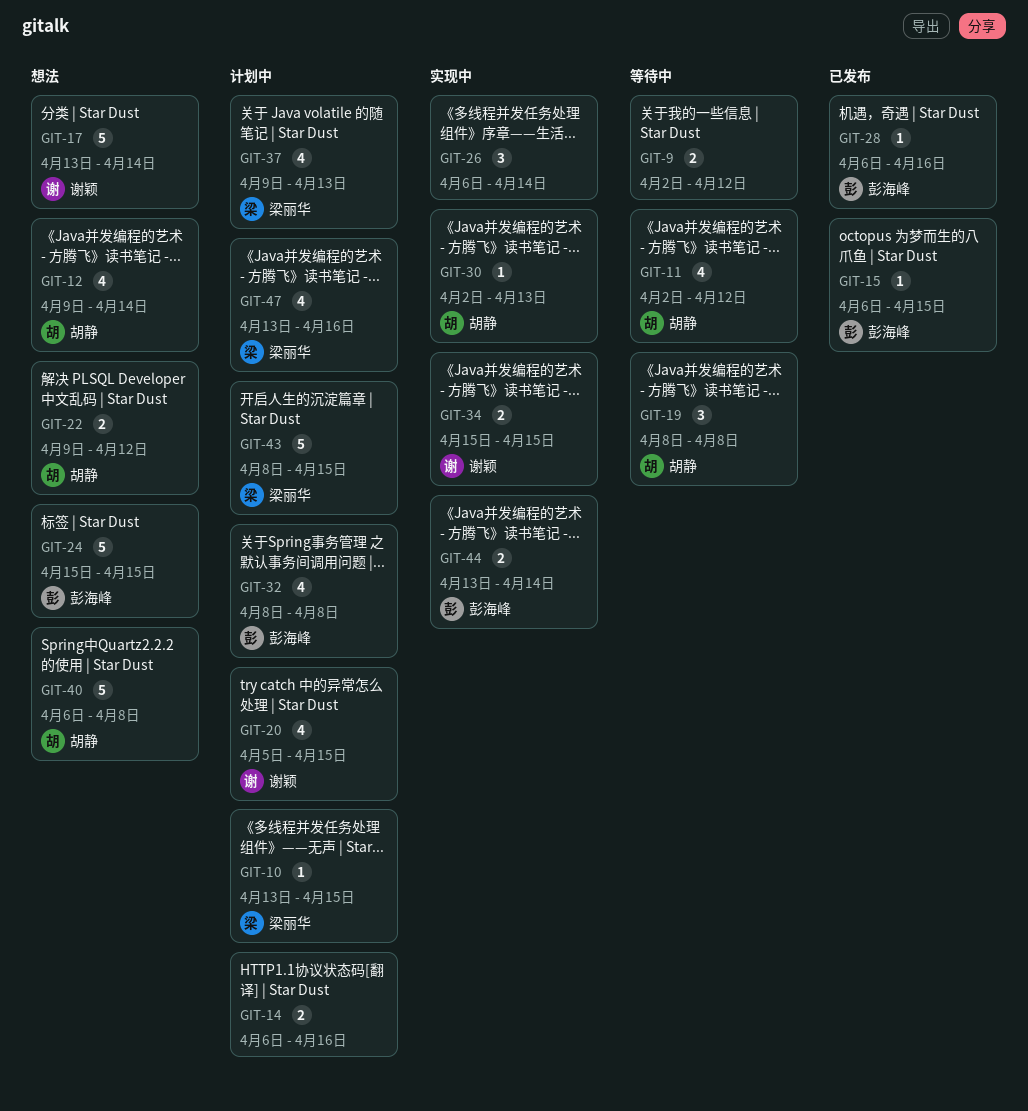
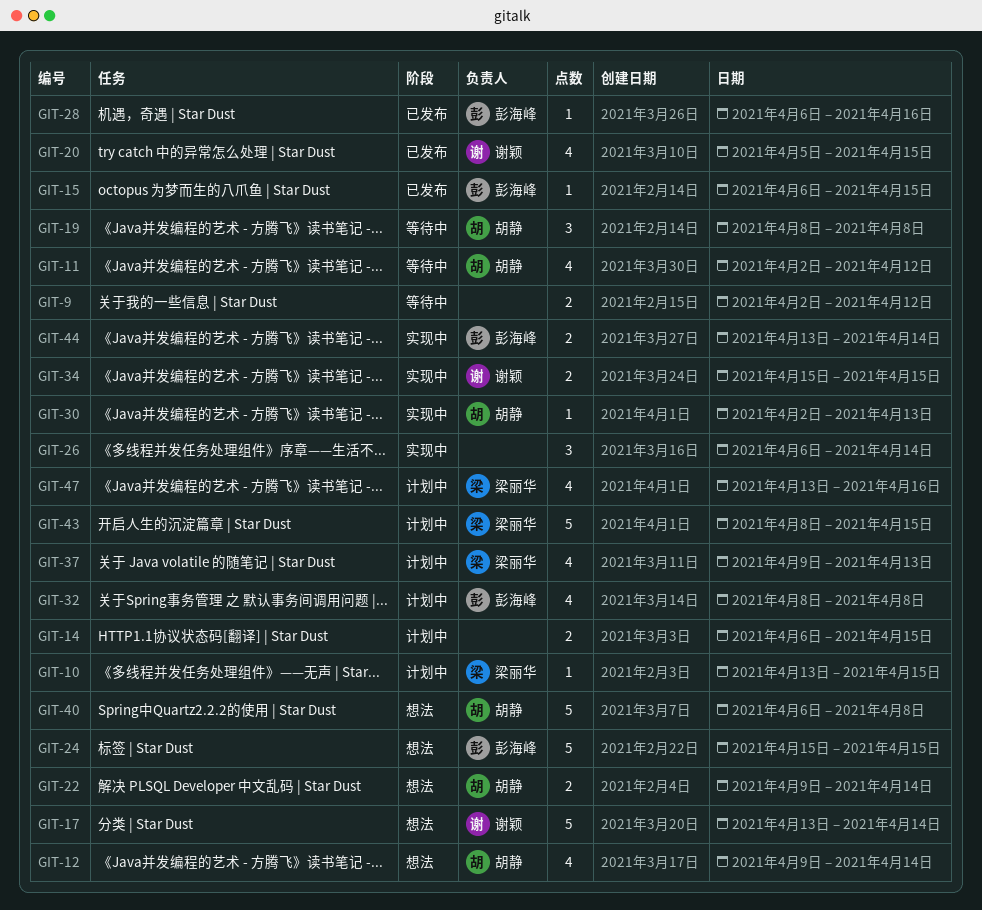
GIT-14, due: Apr 16 -> Apr 15
GIT-20, status: 计划中 -> 已发布
GIT-22, due: Apr 12 -> Apr 14

